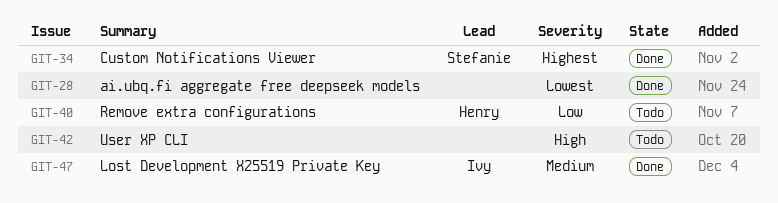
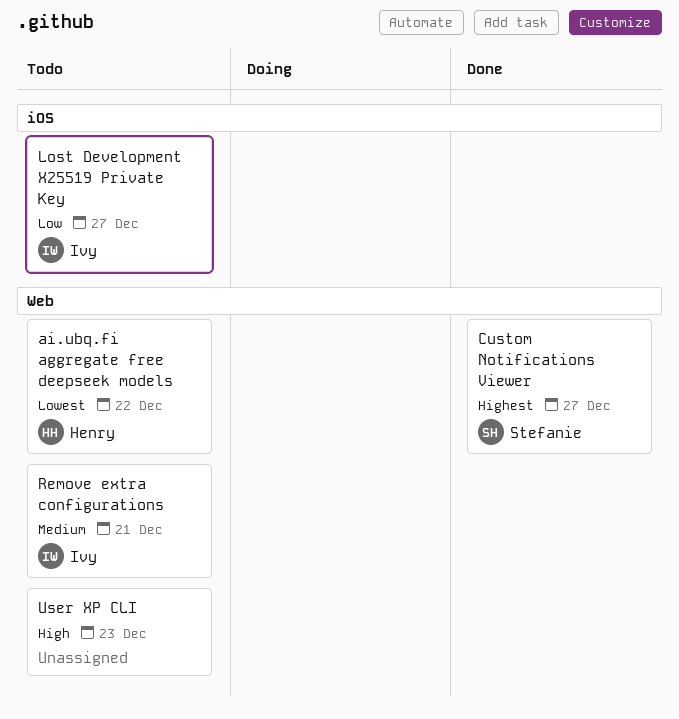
ai.ubq.fi aggregate free deepseek models, status: Done -> Todo
ai.ubq.fi aggregate free deepseek models, owner: none -> Henry
Lost Development X25519 Private Key, status: Done -> Todo
Lost Development X25519 Private Key, priority: Medium -> Low
Remove extra configurations, owner: Henry -> Ivy
Remove extra configurations, priority: Low -> Medium

